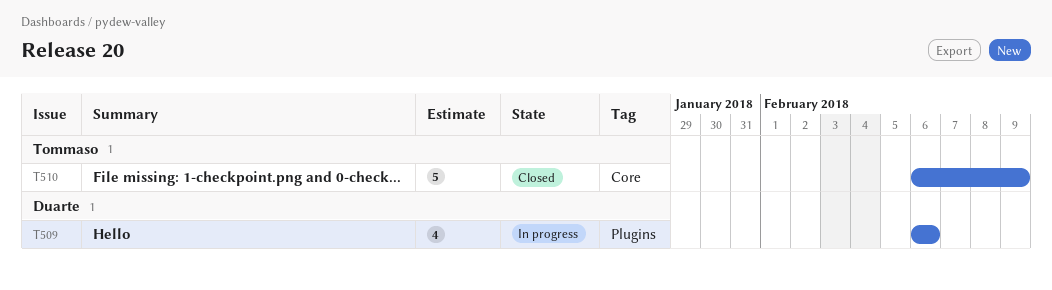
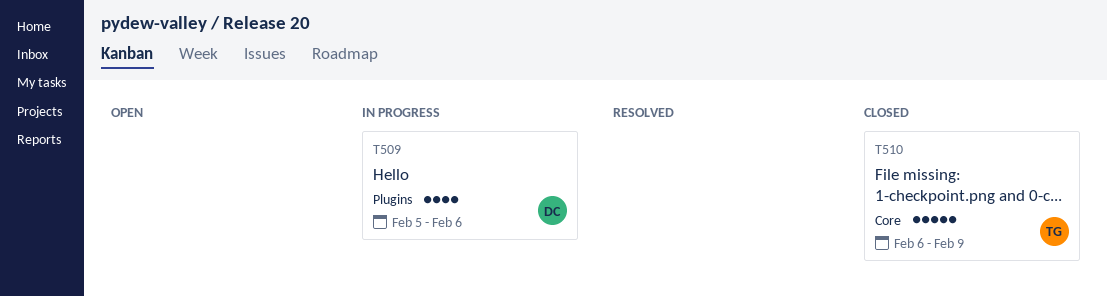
T509, start: Feb 6 -> Feb 5

